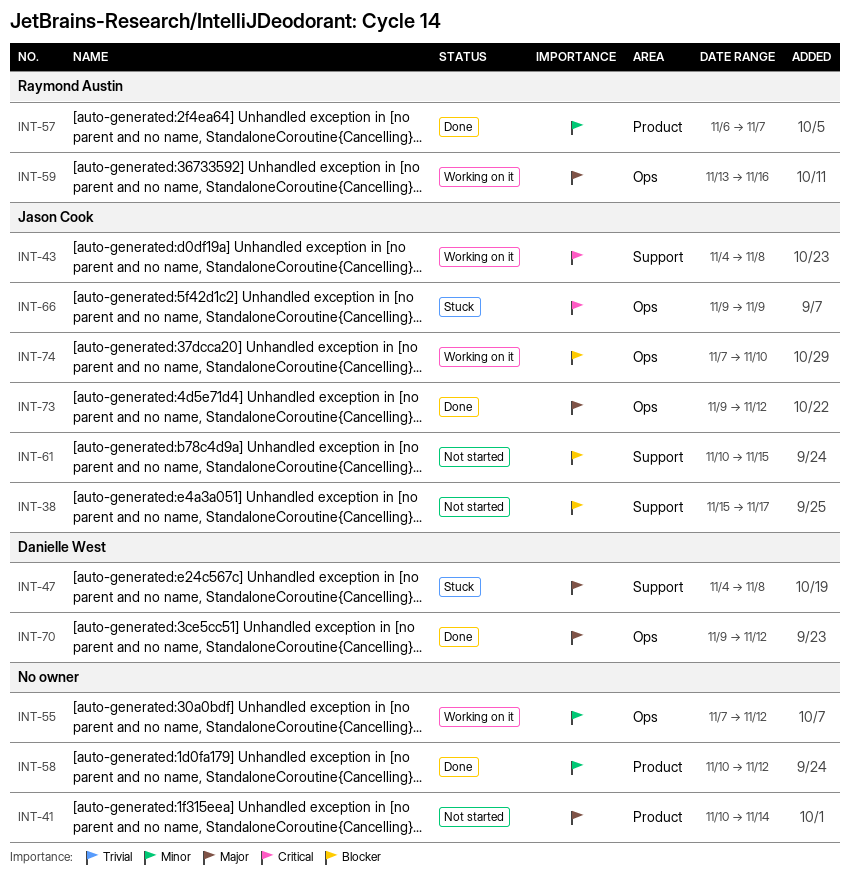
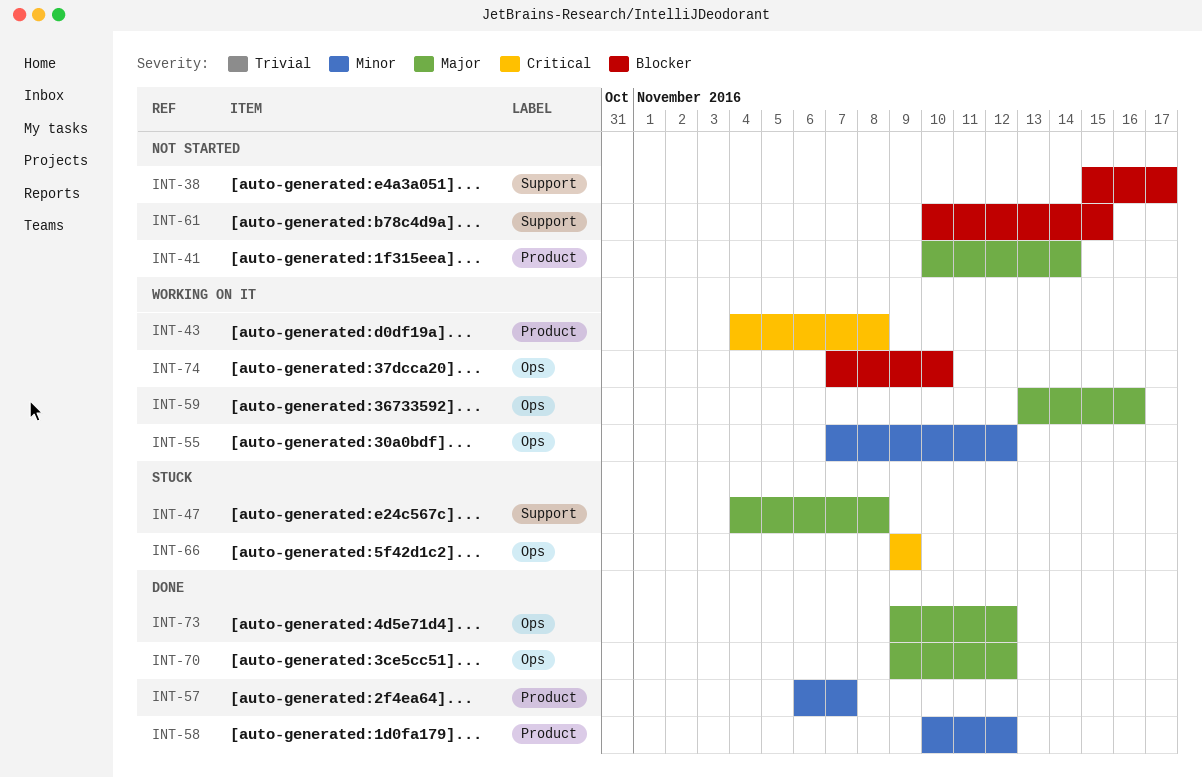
INT-43, label: Support -> Product

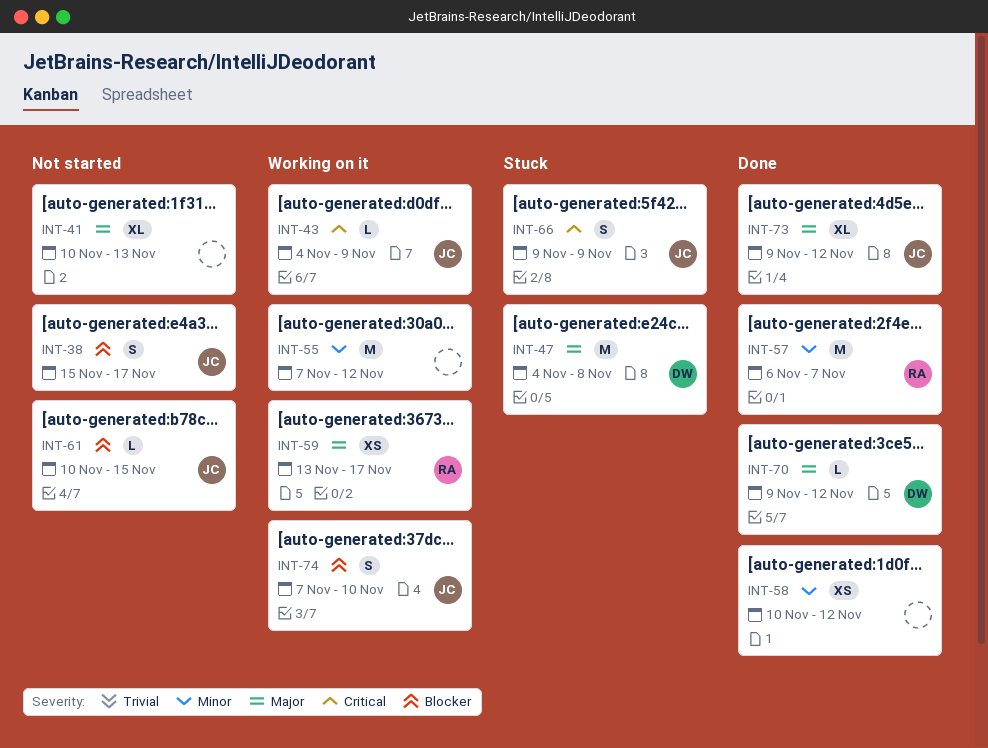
INT-41, due: Nov 14 -> Nov 13
INT-43, due: Nov 8 -> Nov 9
INT-59, due: Nov 16 -> Nov 17

